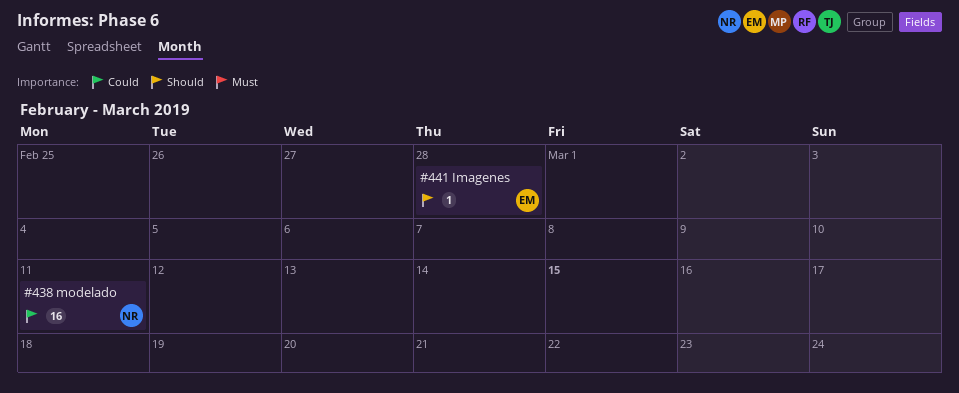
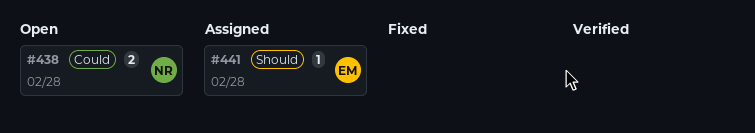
#438, estimate: 16 -> 2
#438, due: Mar 11 -> Feb 28

